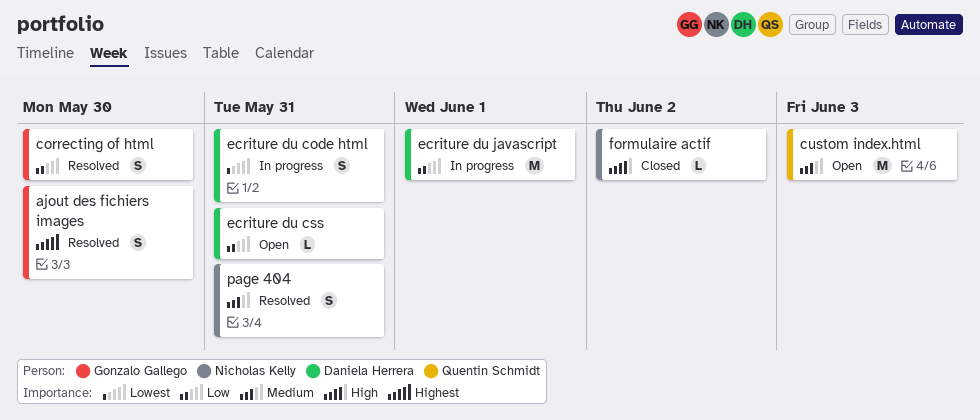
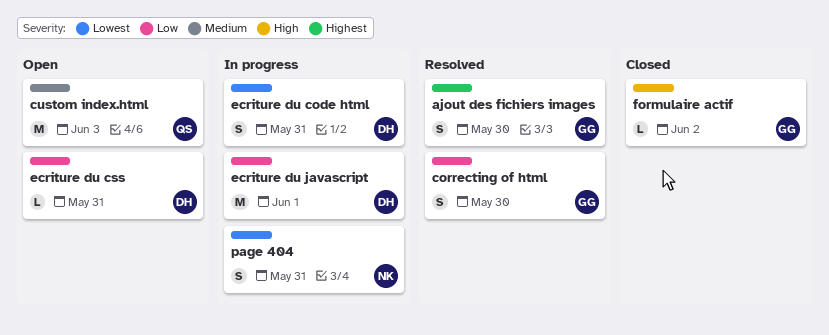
formulaire actif, owner: Nicholas Kelly -> Gonzalo Gallego
page 404, status: Resolved -> In progress
page 404, priority: Medium -> Lowest

